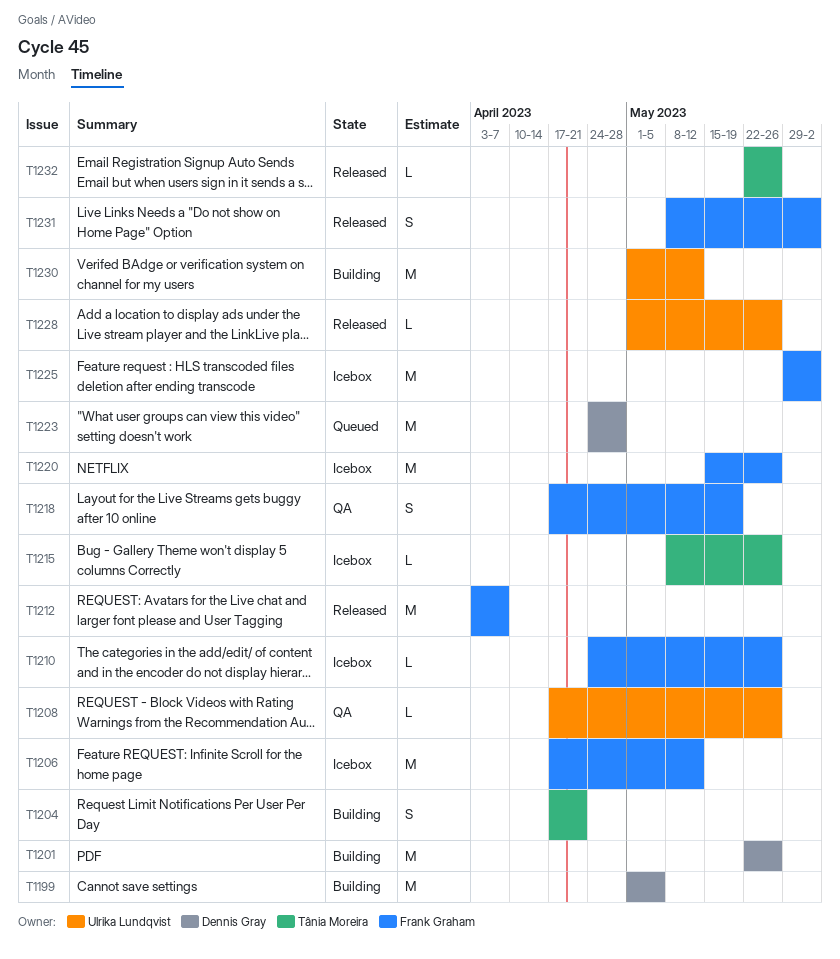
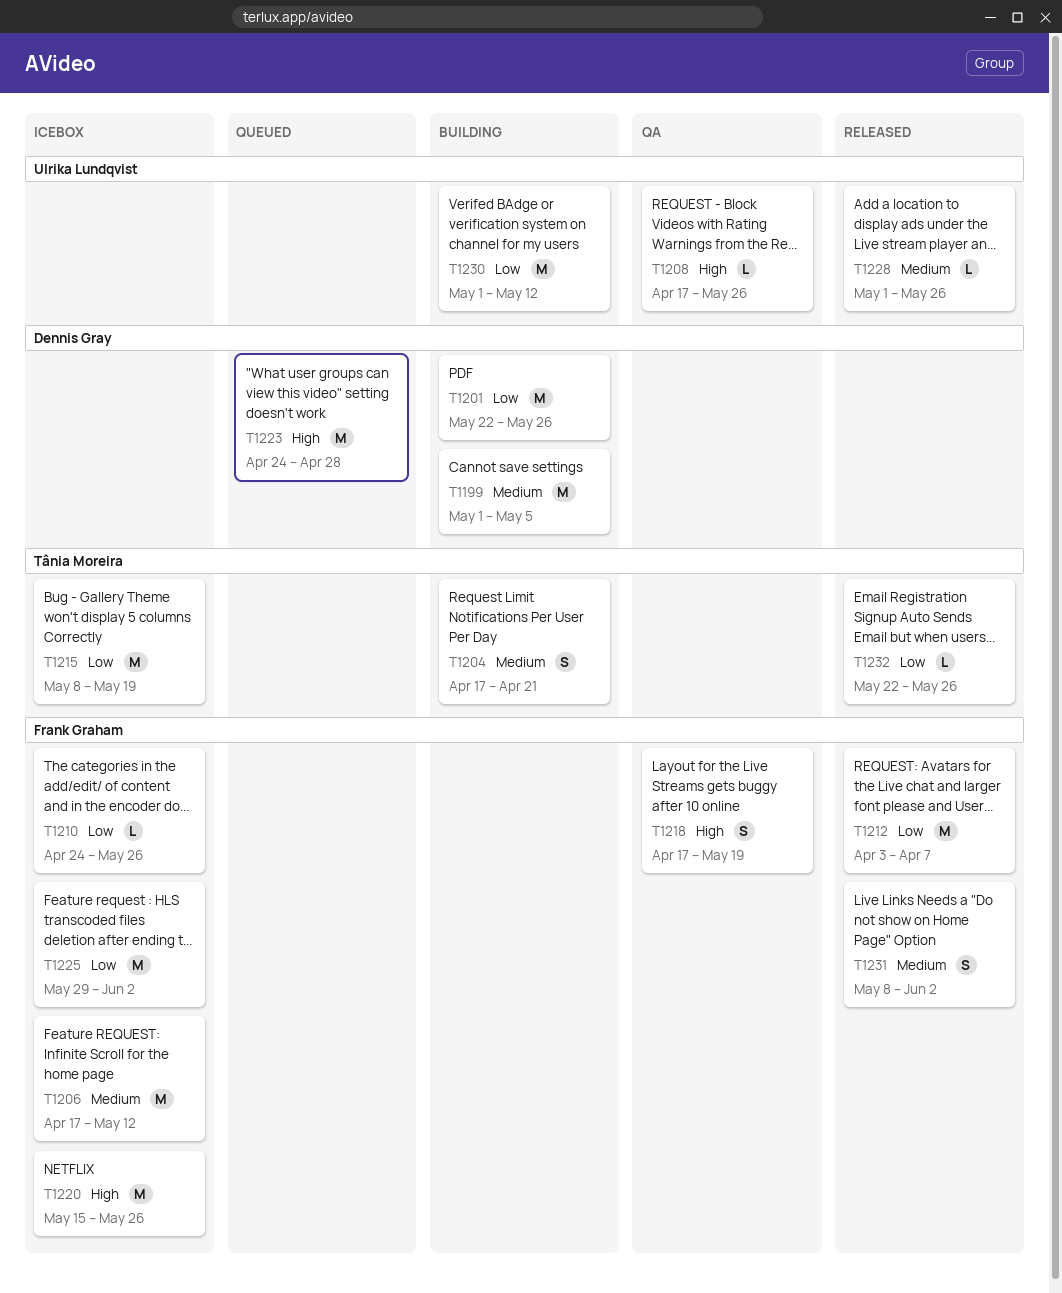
T1215, estimate: L -> M
T1215, due: May 26 -> May 19

